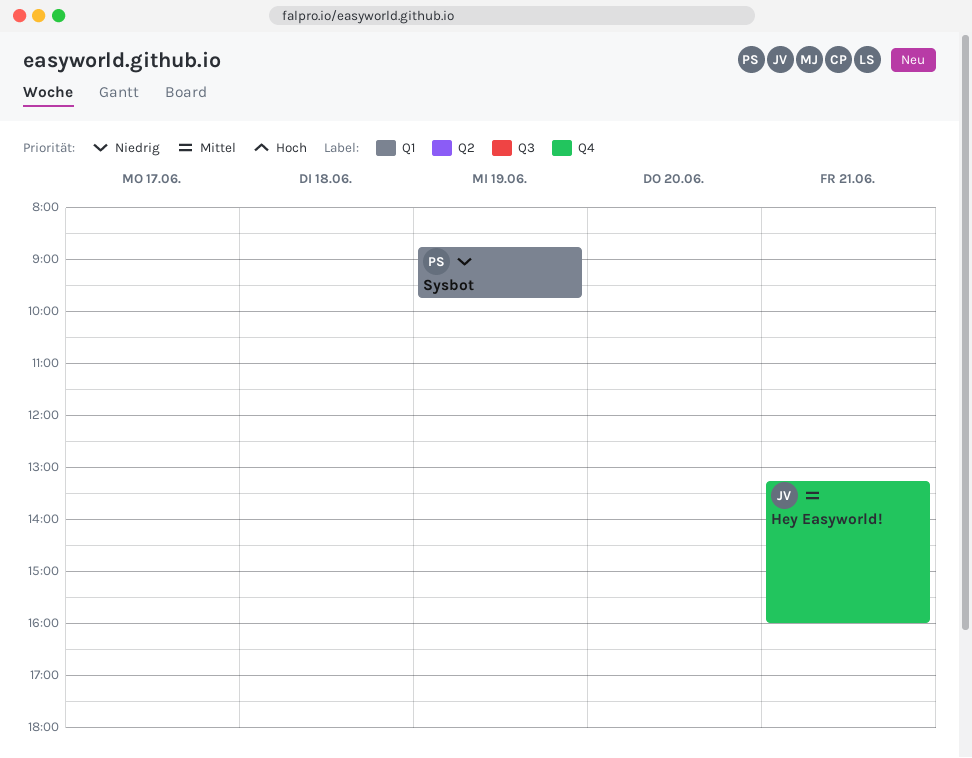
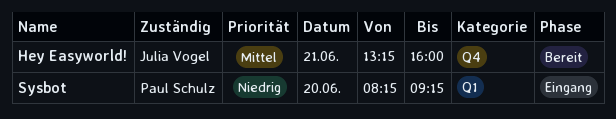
Sysbot, day: Jun 19 -> Jun 20
Sysbot, begins: 08:45 -> 08:15
Sysbot, ends: 09:45 -> 09:15

